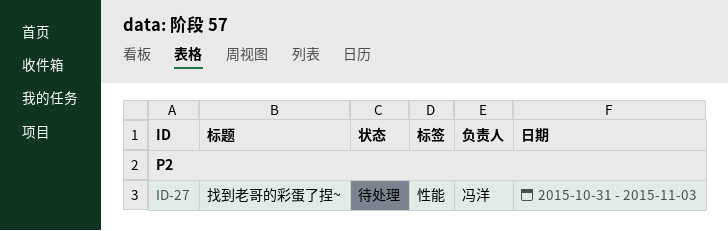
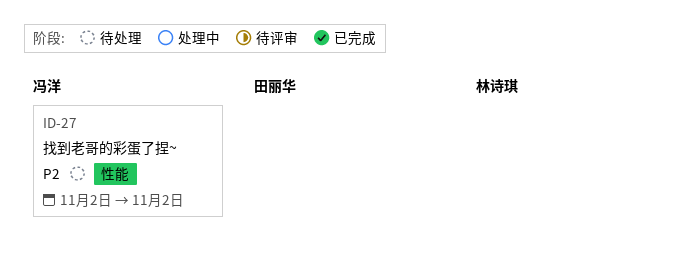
ID-27, start: Oct 31 -> Nov 2
ID-27, due: Nov 3 -> Nov 2

